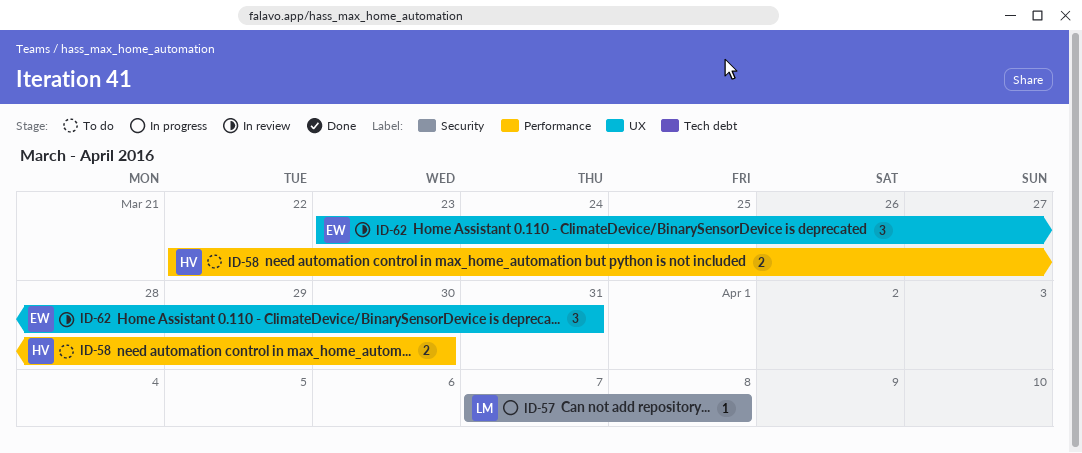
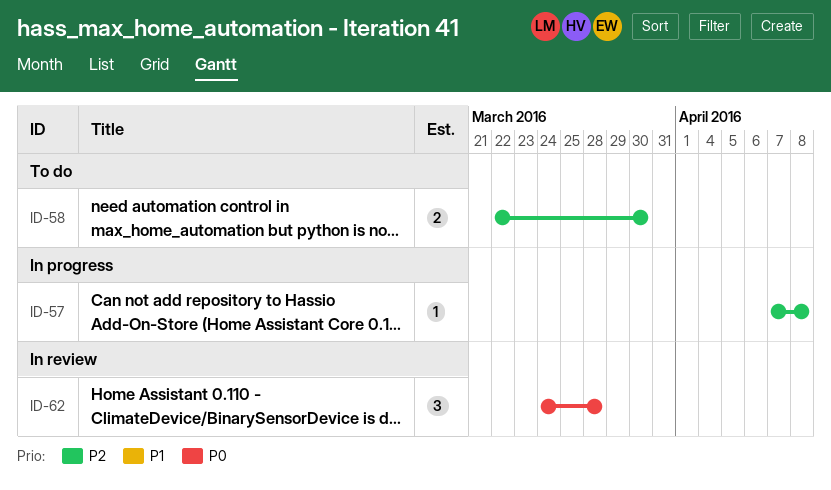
ID-62, start: Mar 23 -> Mar 24
ID-62, due: Mar 31 -> Mar 28

